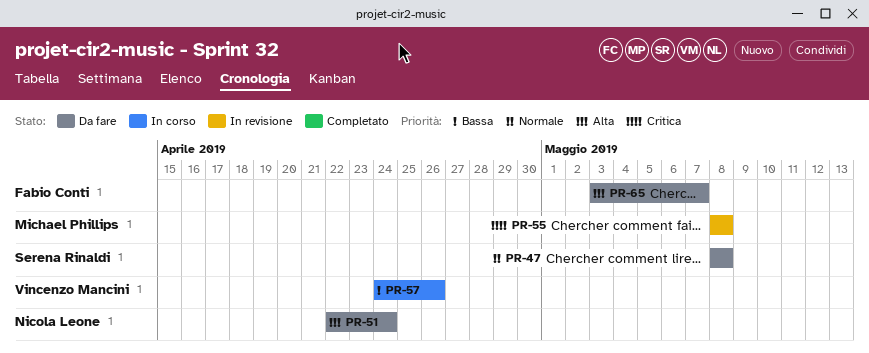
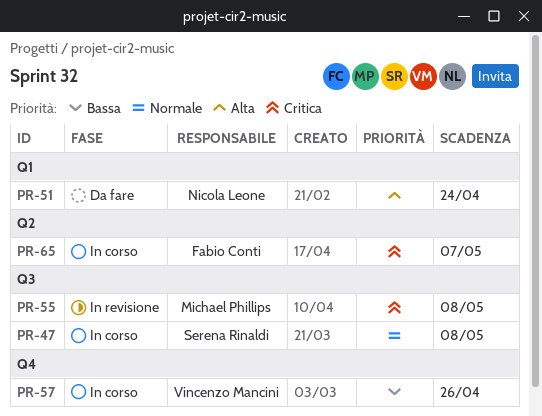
PR-47, status: Da fare -> In corso
PR-65, status: Da fare -> In corso
PR-65, priority: Alta -> Critica

